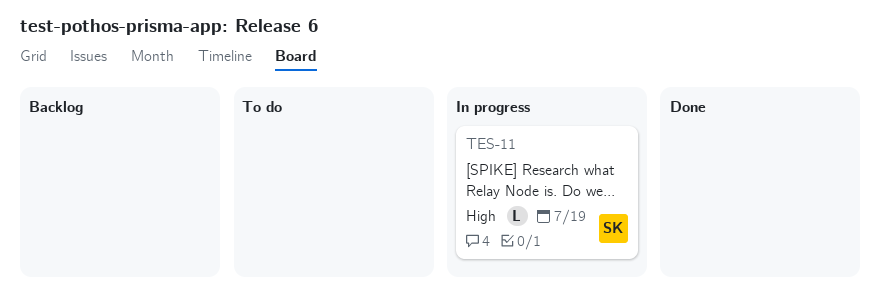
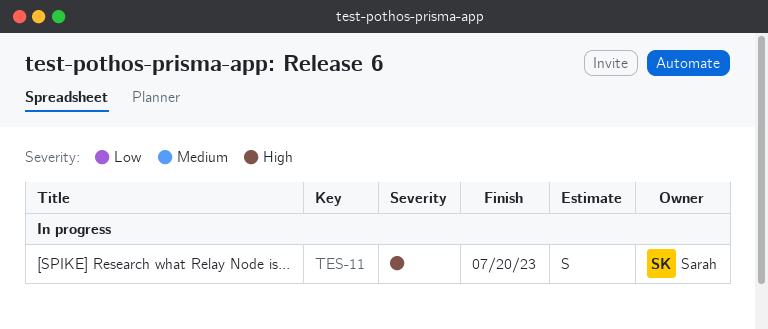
TES-11, estimate: L -> S
TES-11, due: Jul 19 -> Jul 20

